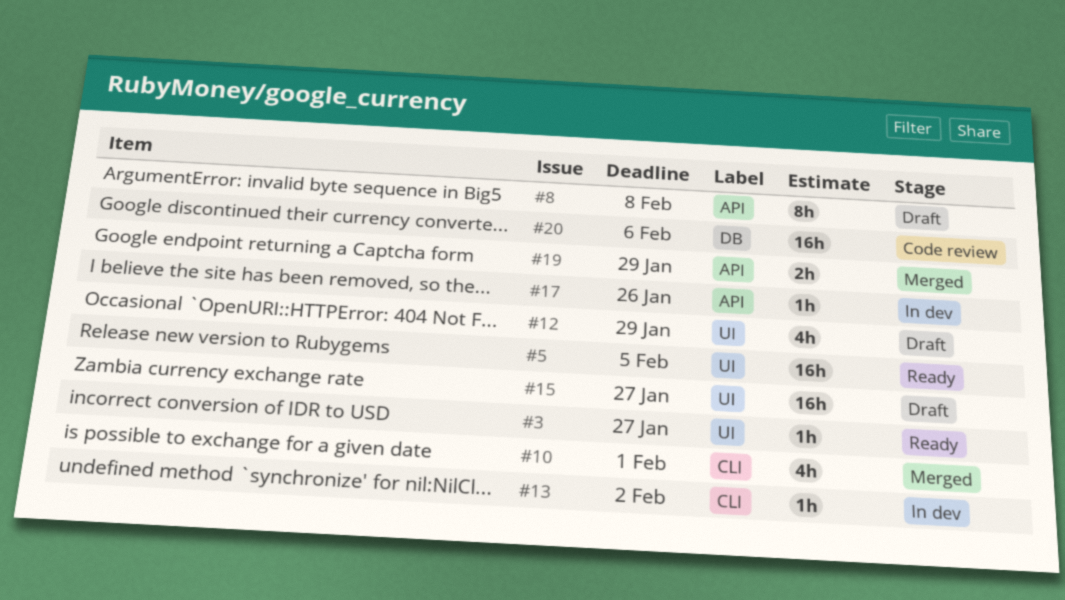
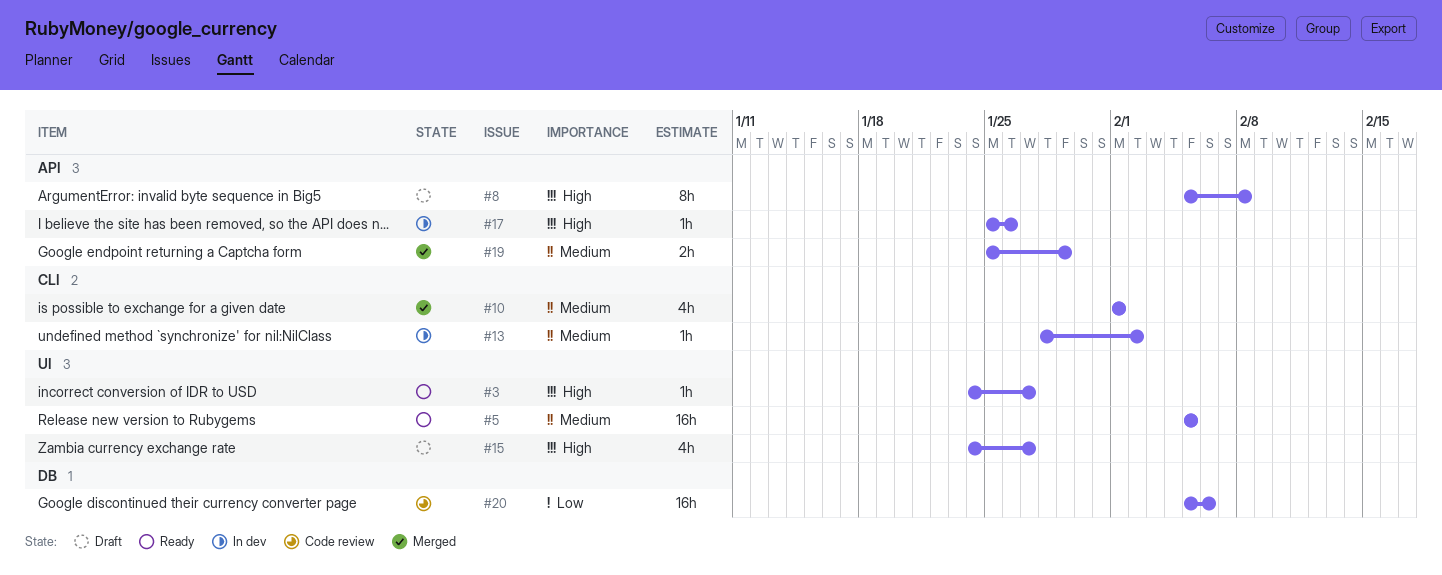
#12: present -> none
#15, estimate: 16h -> 4h

